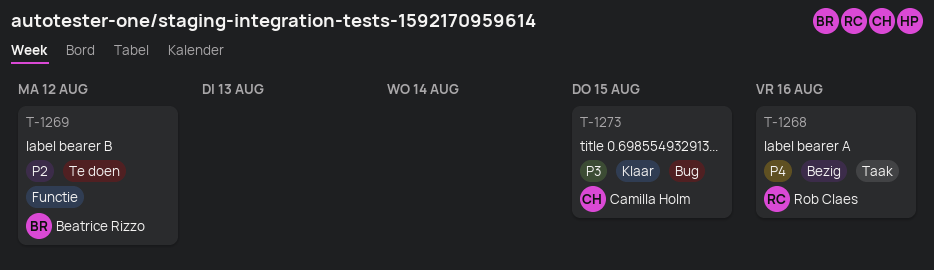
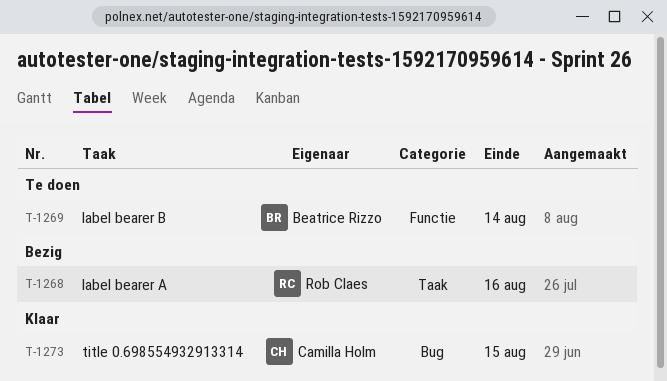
T-1269, due: Aug 12 -> Aug 14

